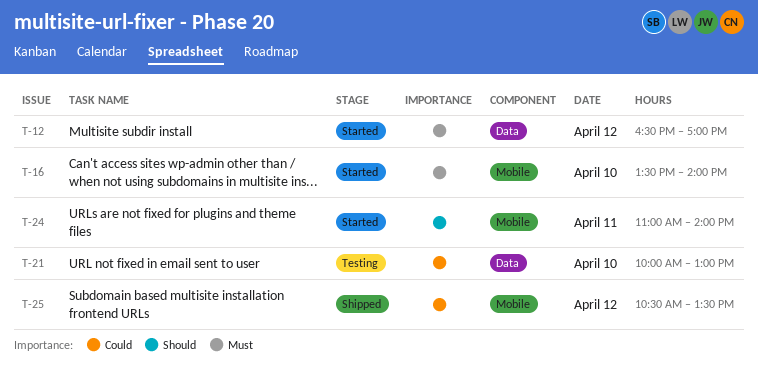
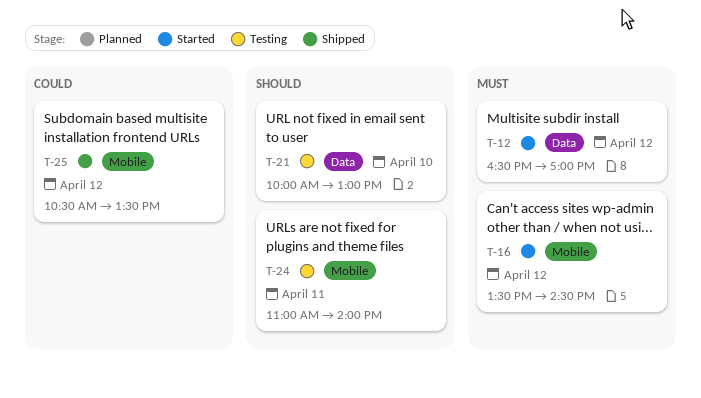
T-16, day: Apr 10 -> Apr 12
T-16, ends: 14:00 -> 14:30
T-21, priority: Could -> Should
T-24, status: Started -> Testing

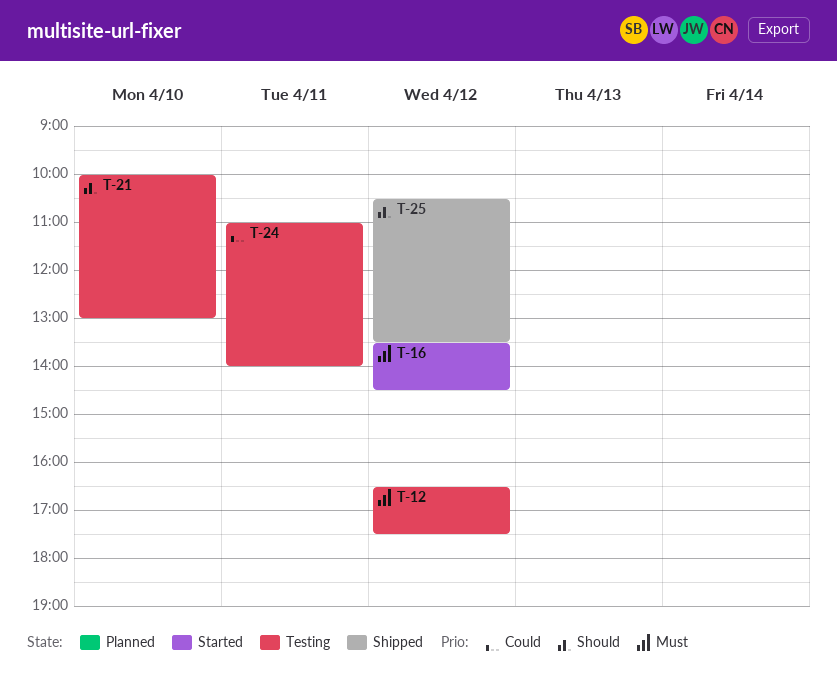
T-12, status: Started -> Testing
T-12, ends: 17:00 -> 17:30
T-24, priority: Should -> Could
T-25, priority: Could -> Should

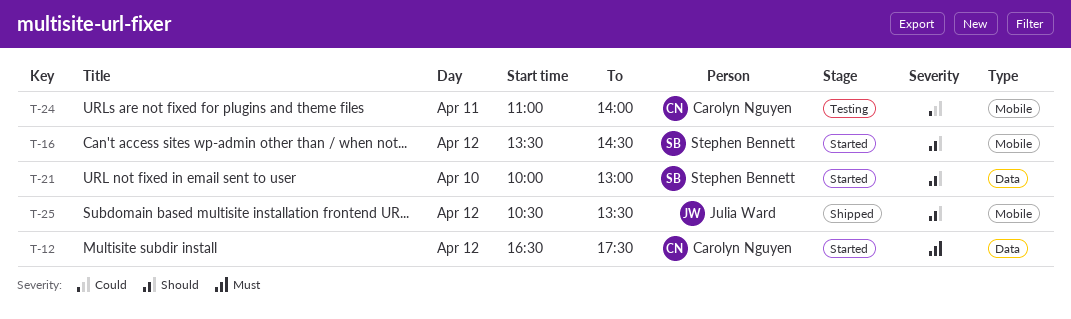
T-12, status: Testing -> Started
T-16, priority: Must -> Should
T-21, status: Testing -> Started

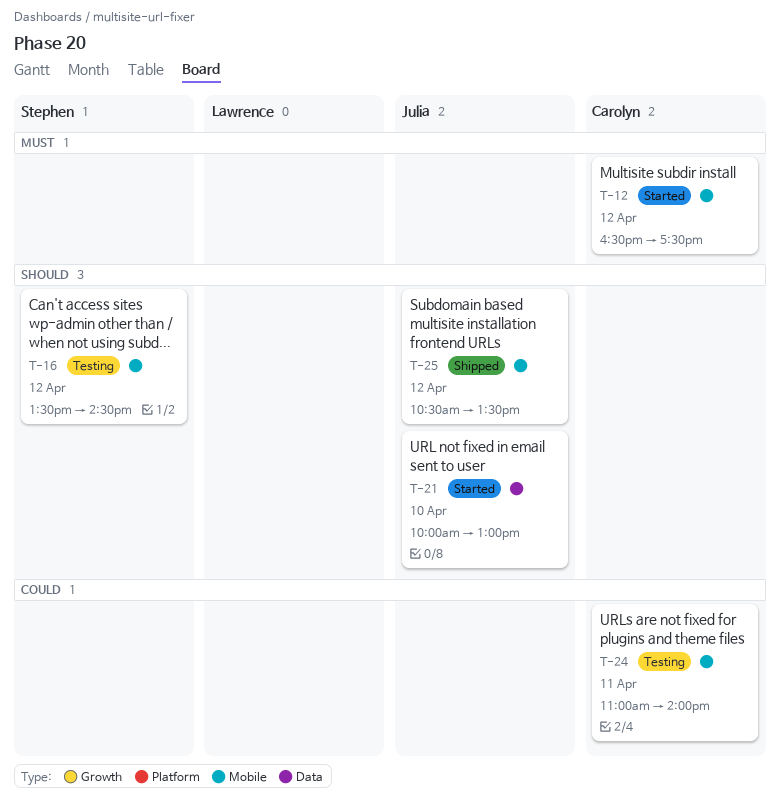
T-12, label: Data -> Mobile
T-16, status: Started -> Testing
T-21, owner: Stephen Bennett -> Julia Ward

